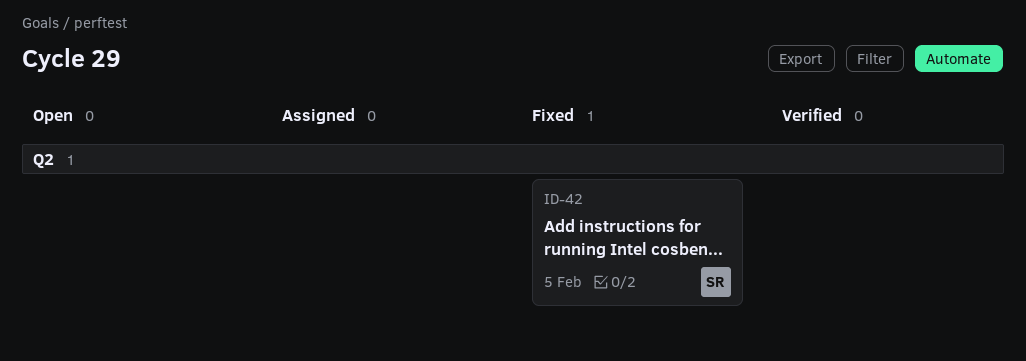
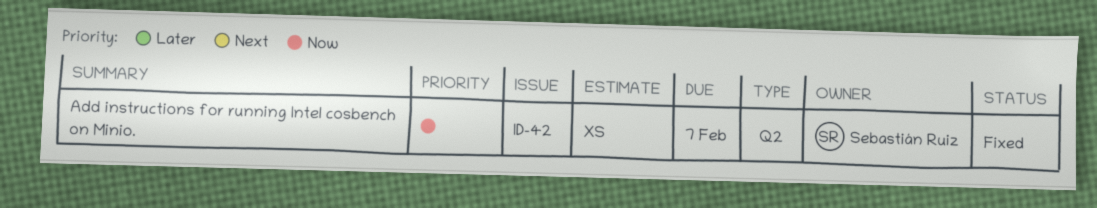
ID-42, due: Feb 5 -> Feb 7

